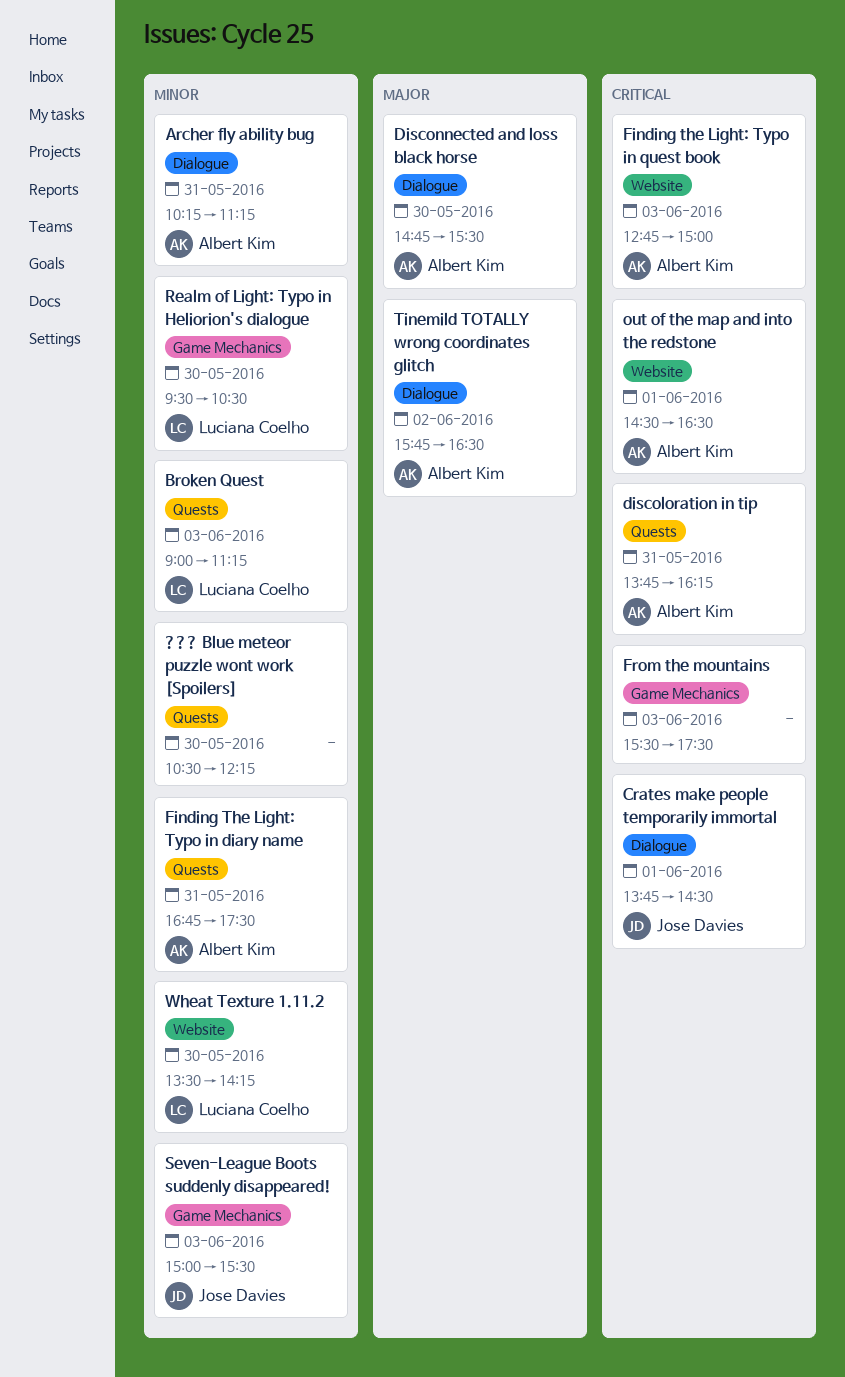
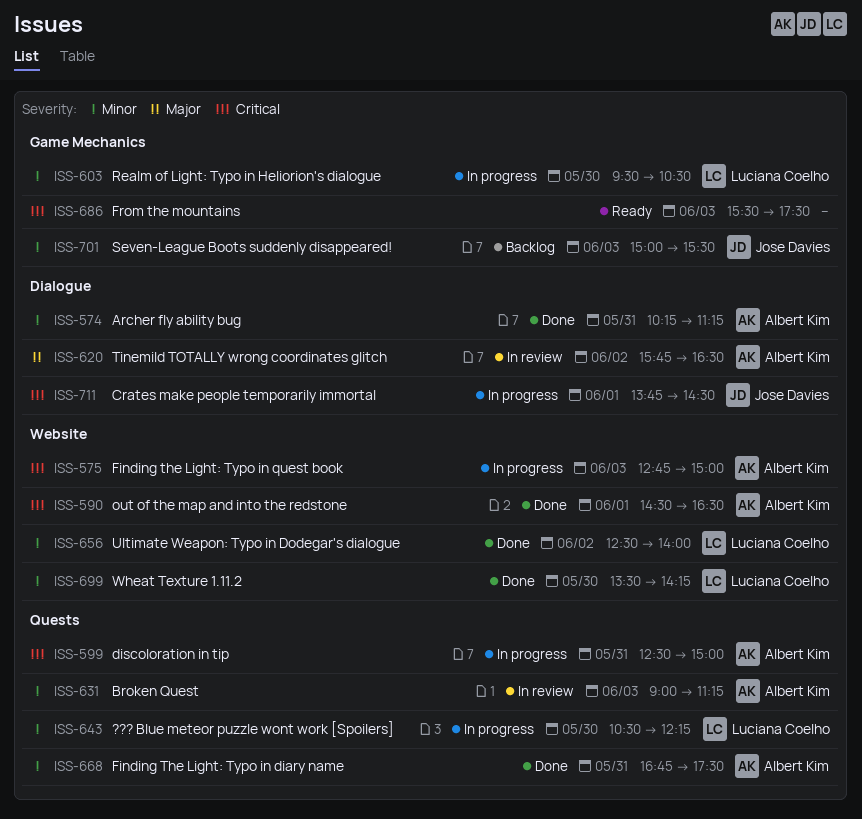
??? Blue meteor puzzle wont work [Spoilers], owner: none -> Luciana Coelho
Broken Quest, owner: Luciana Coelho -> Albert Kim
discoloration in tip, begins: 13:45 -> 12:30
discoloration in tip, ends: 16:15 -> 15:00
Disconnected and loss black horse: present -> none
Ultimate Weapon: Typo in Dodegar's dialogue: none -> present

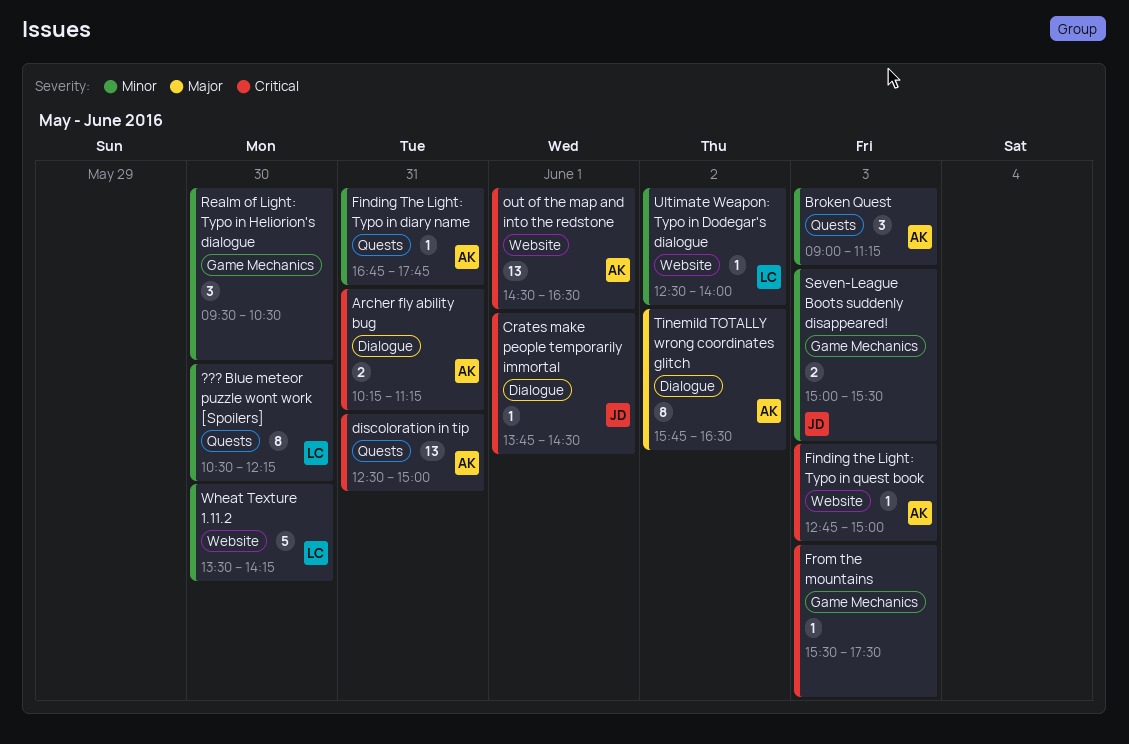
Archer fly ability bug, priority: Minor -> Critical
Finding The Light: Typo in diary name, ends: 17:30 -> 17:45
Realm of Light: Typo in Heliorion's dialogue, owner: Luciana Coelho -> none

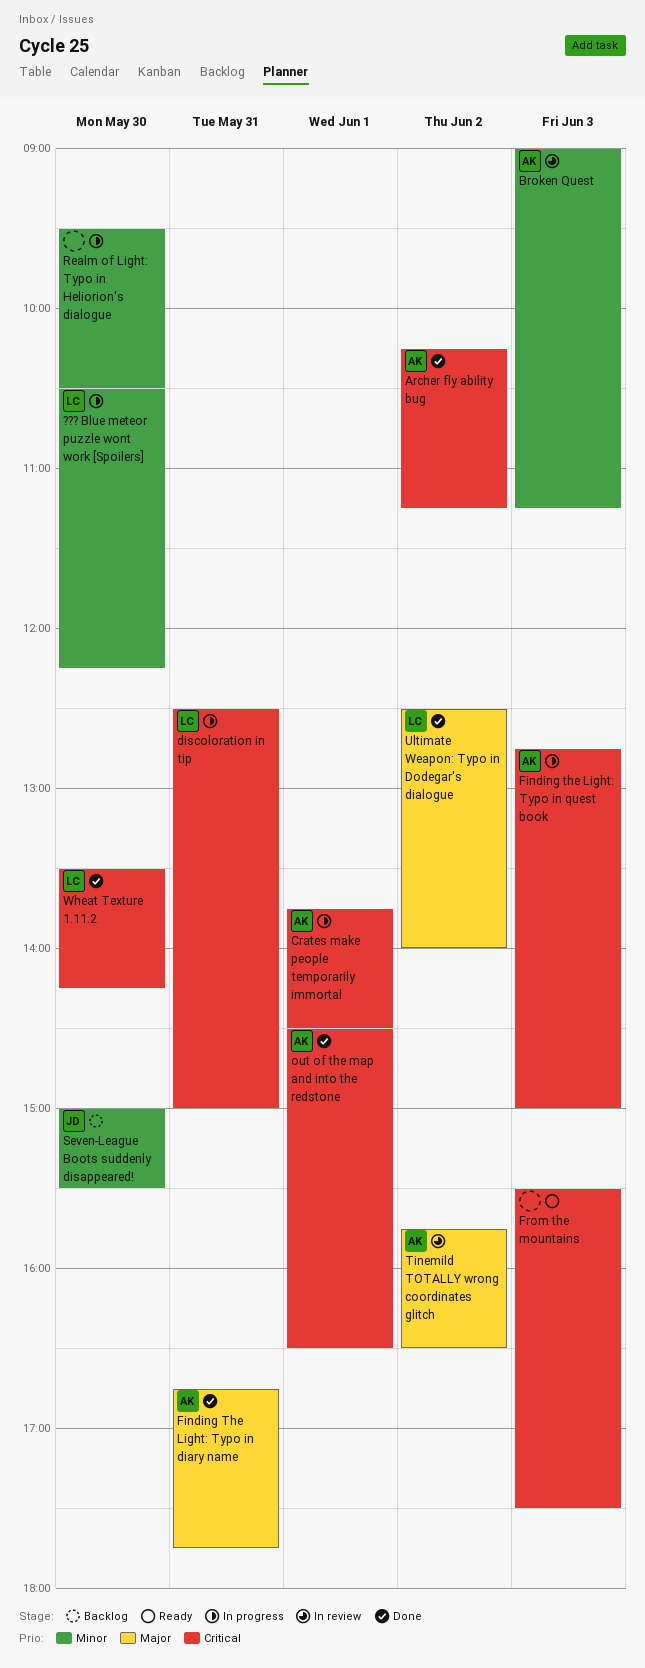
Archer fly ability bug, day: May 31 -> Jun 2
Crates make people temporarily immortal, owner: JD -> AK
discoloration in tip, owner: AK -> LC
Finding The Light: Typo in diary name, priority: Minor -> Major
Seven-League Boots suddenly disappeared!, day: Jun 3 -> May 30
Ultimate Weapon: Typo in Dodegar's dialogue, priority: Minor -> Major
Wheat Texture 1.11.2, priority: Minor -> Critical

